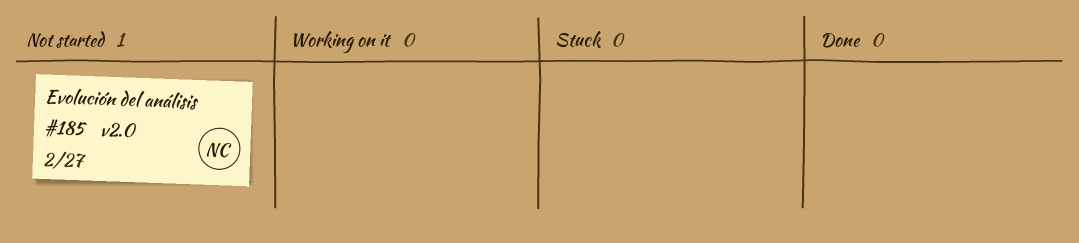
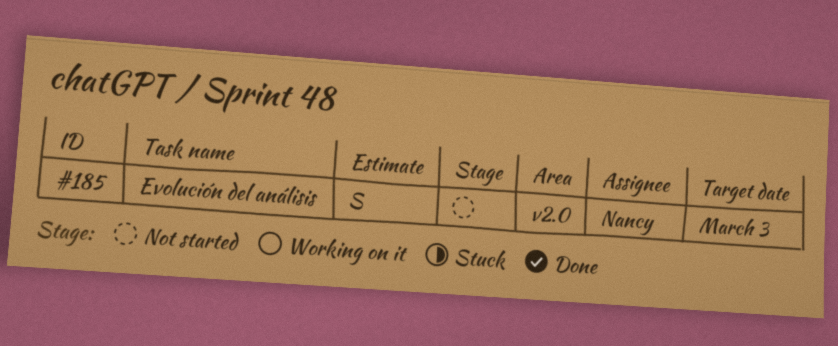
#185, due: Feb 27 -> Mar 3

